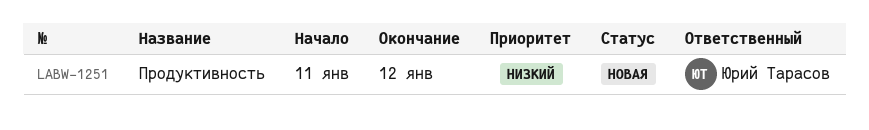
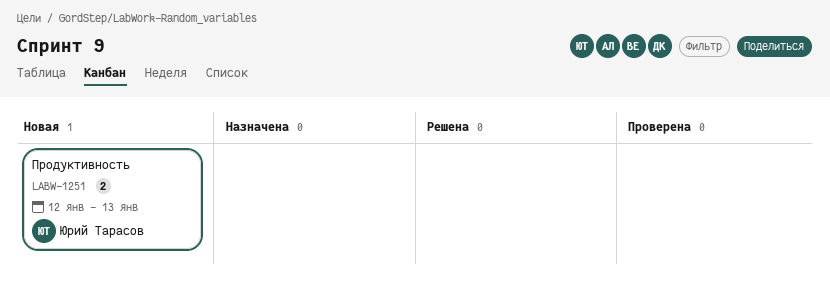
LABW-1251, start: Jan 11 -> Jan 12
LABW-1251, due: Jan 12 -> Jan 13

